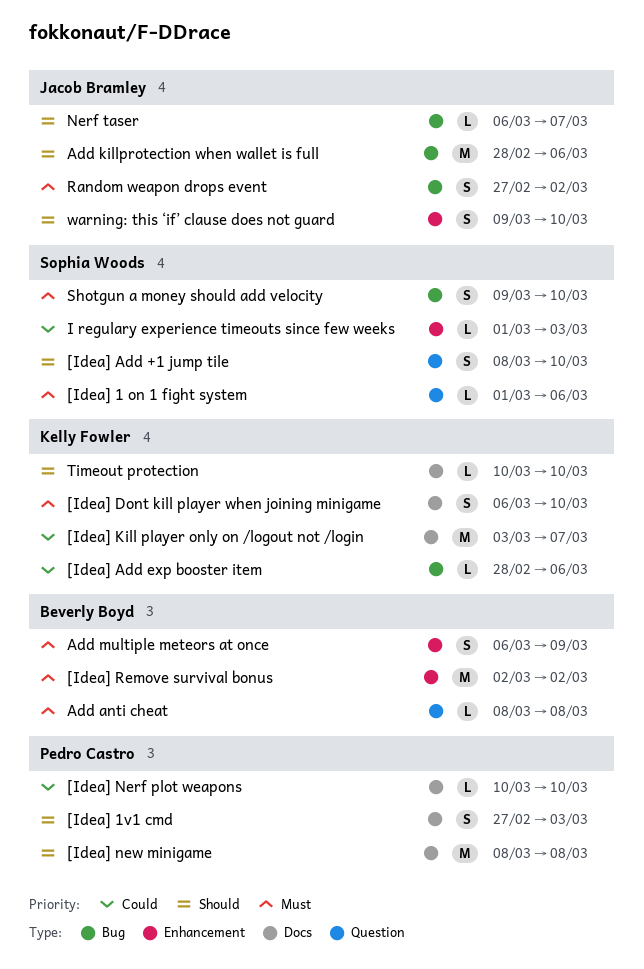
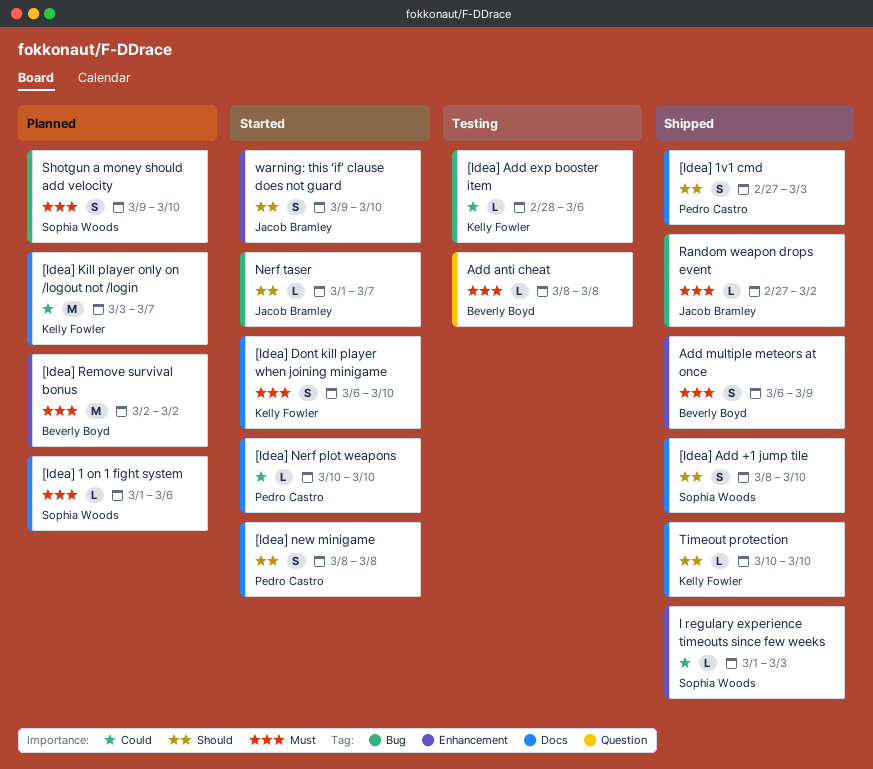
[Idea] 1 on 1 fight system, label: Question -> Docs
[Idea] Add +1 jump tile, label: Question -> Docs
[Idea] new minigame, estimate: M -> S
Add killprotection when wallet is full: present -> none
Nerf taser, start: Mar 6 -> Mar 1
Random weapon drops event, estimate: S -> L

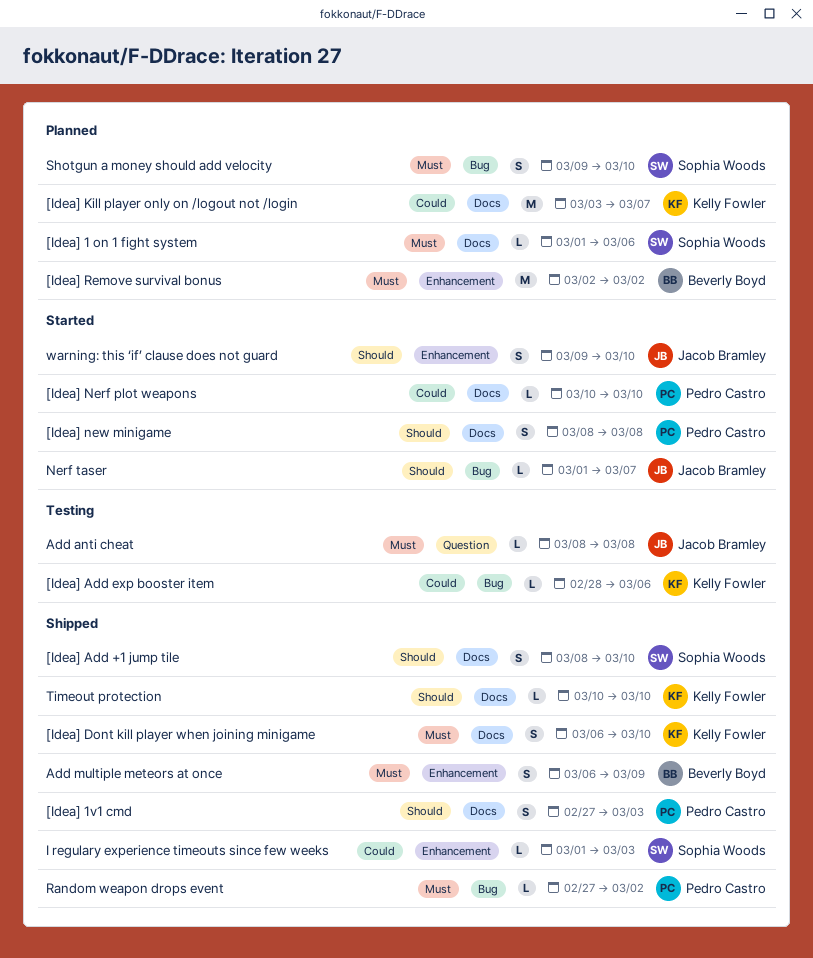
[Idea] Dont kill player when joining minigame, status: Started -> Shipped
Add anti cheat, owner: Beverly Boyd -> Jacob Bramley
Random weapon drops event, owner: Jacob Bramley -> Pedro Castro

